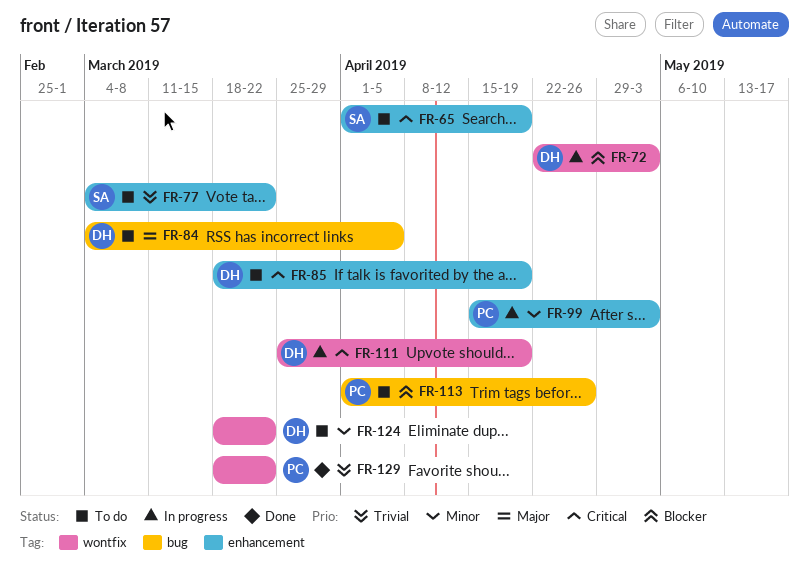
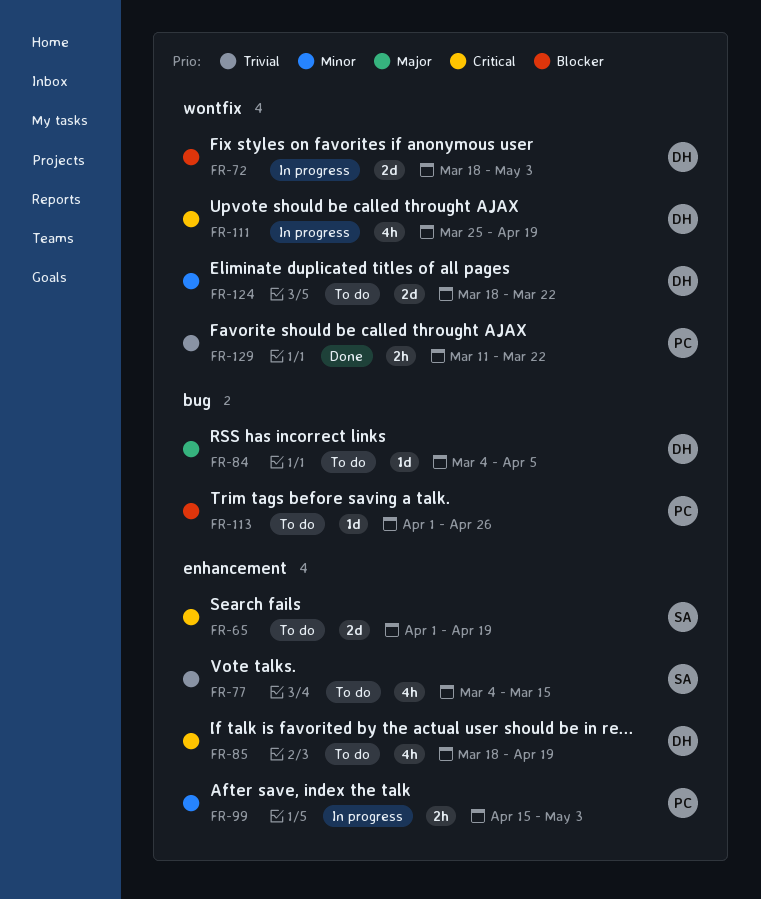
FR-72, start: Apr 22 -> Mar 18
FR-77, due: Mar 22 -> Mar 15
FR-129, start: Mar 18 -> Mar 11

